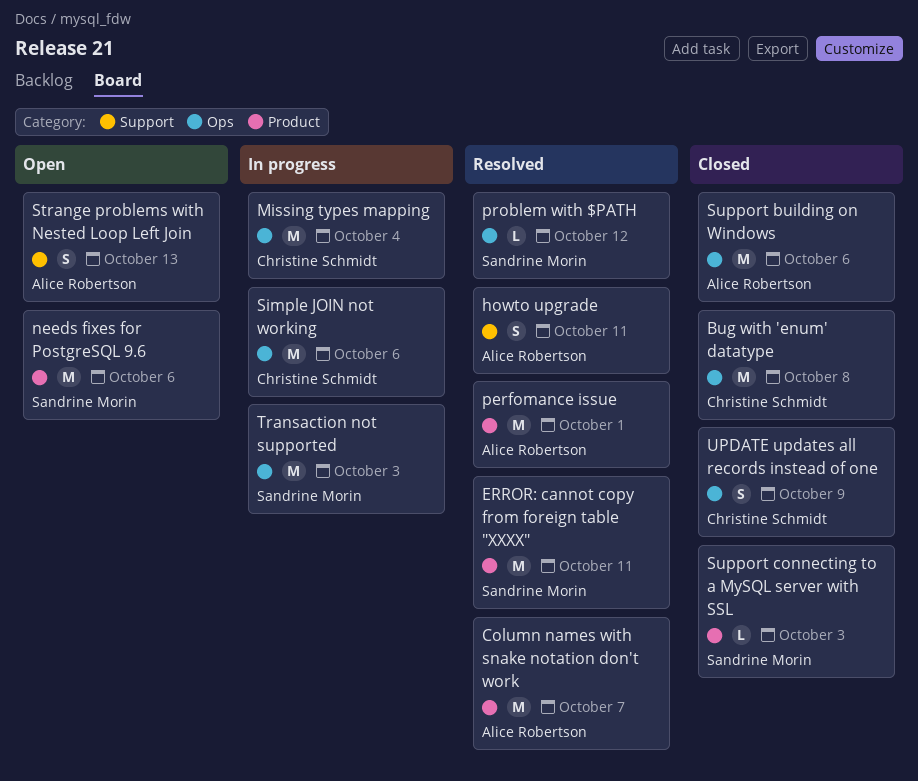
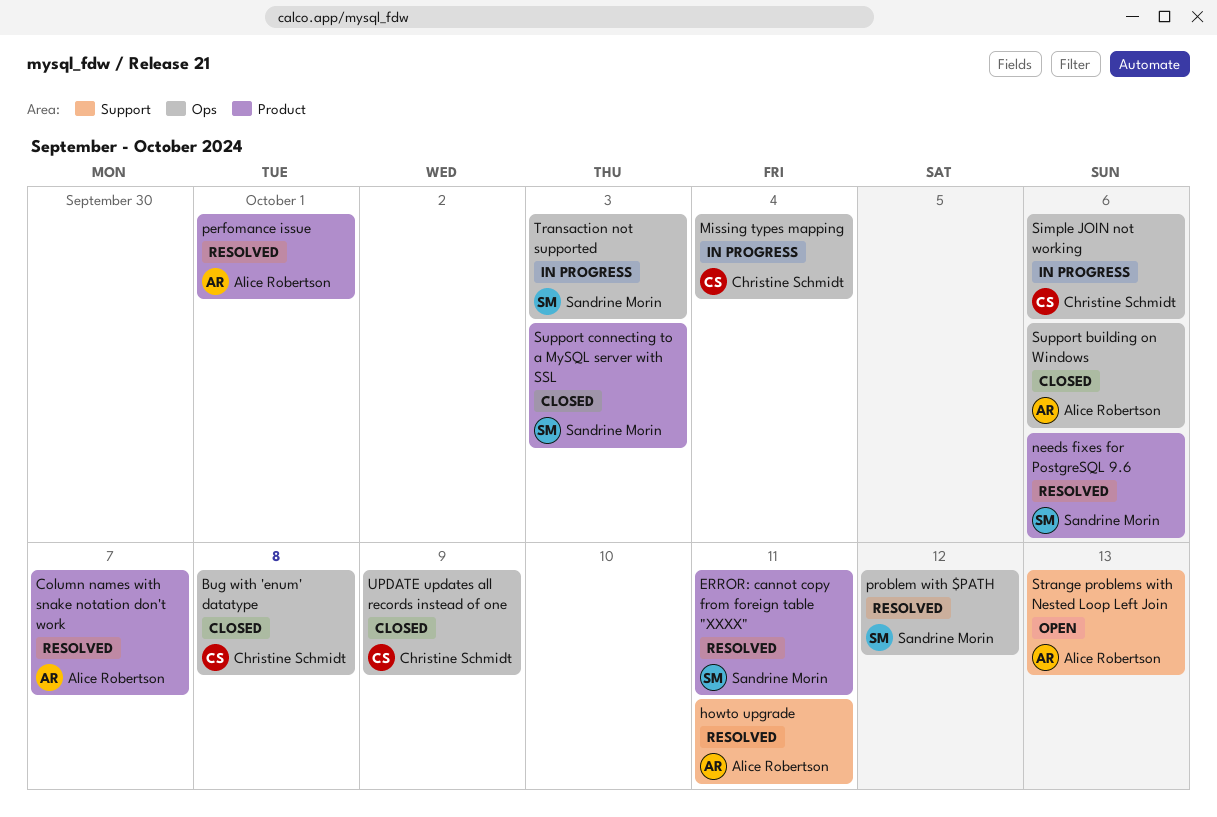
needs fixes for PostgreSQL 9.6, status: Open -> Resolved

